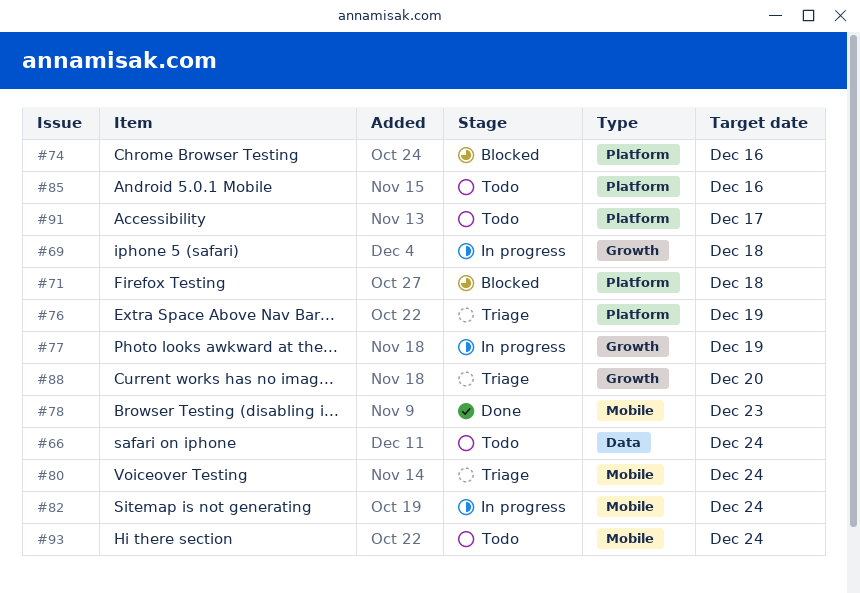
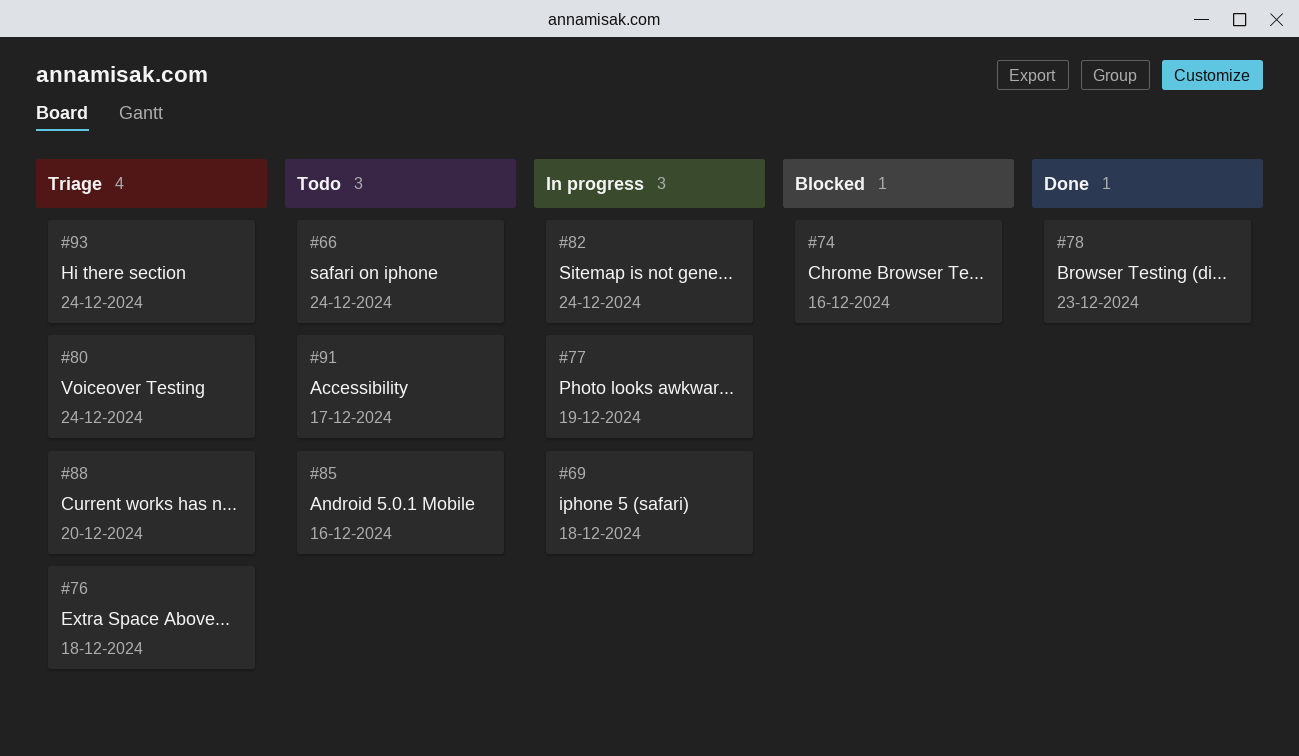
#71: present -> none
#76, due: Dec 19 -> Dec 18
#93, status: Todo -> Triage

